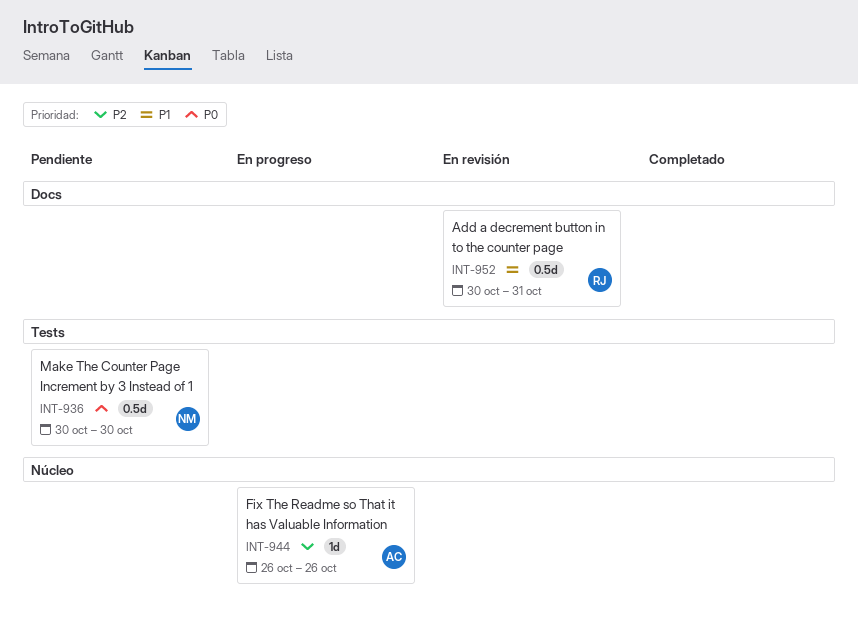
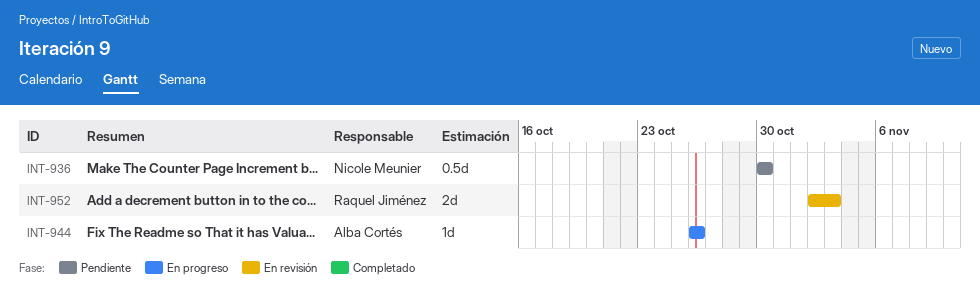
INT-952, estimate: 0.5d -> 2d
INT-952, start: Oct 30 -> Nov 2
INT-952, due: Oct 31 -> Nov 3

